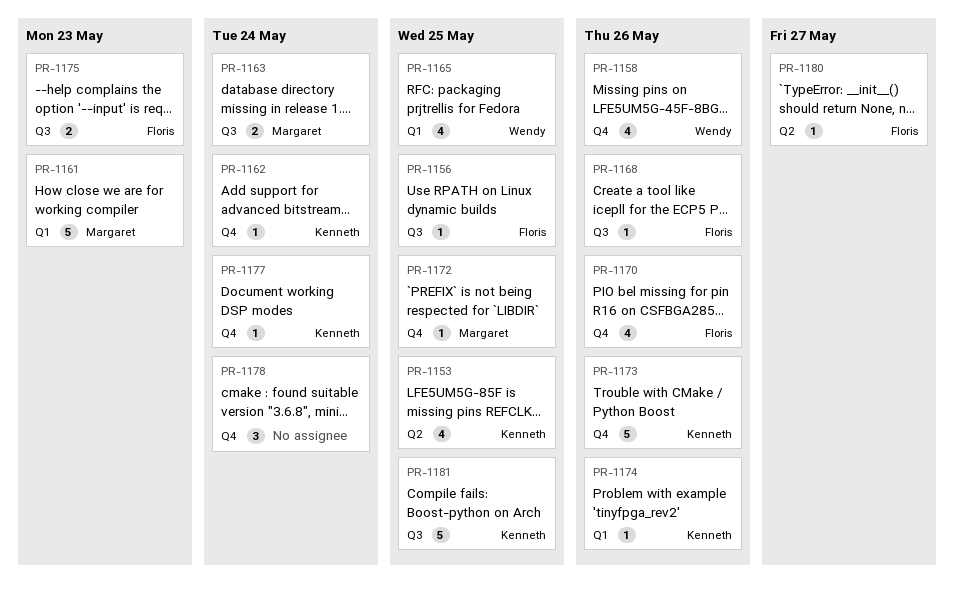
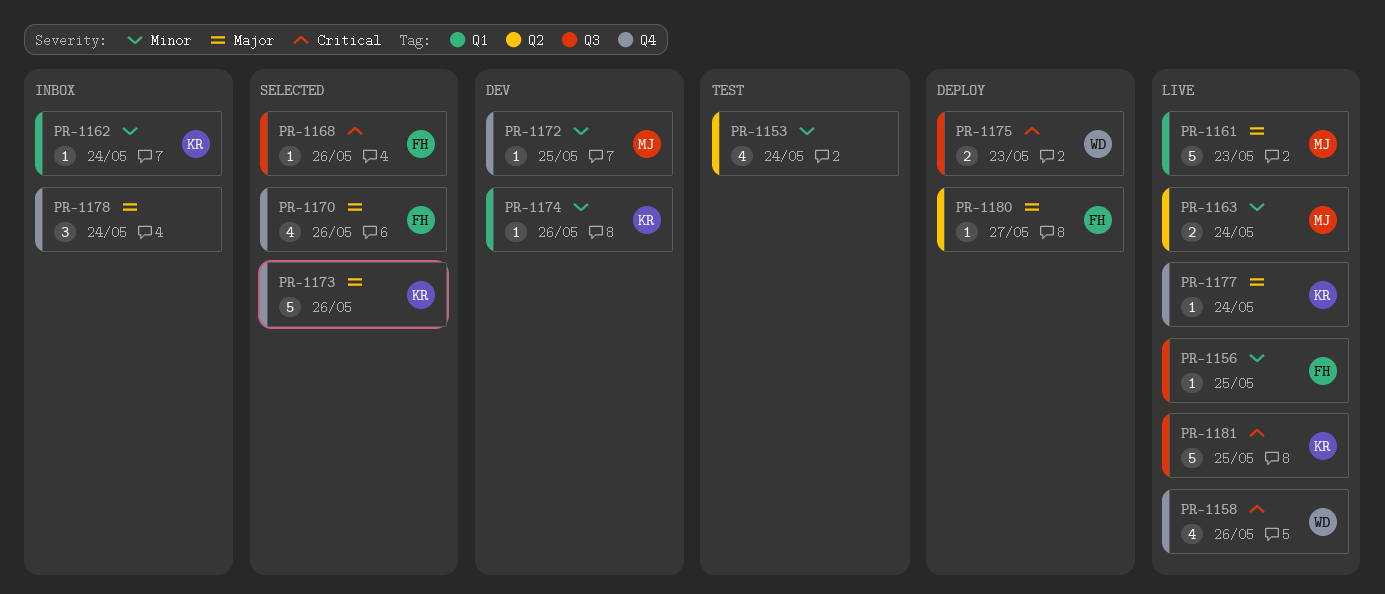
PR-1153, owner: Kenneth -> none
PR-1153, due: May 25 -> May 24
PR-1162, label: Q4 -> Q1
PR-1163, label: Q3 -> Q2
PR-1165: present -> none
PR-1175, owner: Floris -> Wendy

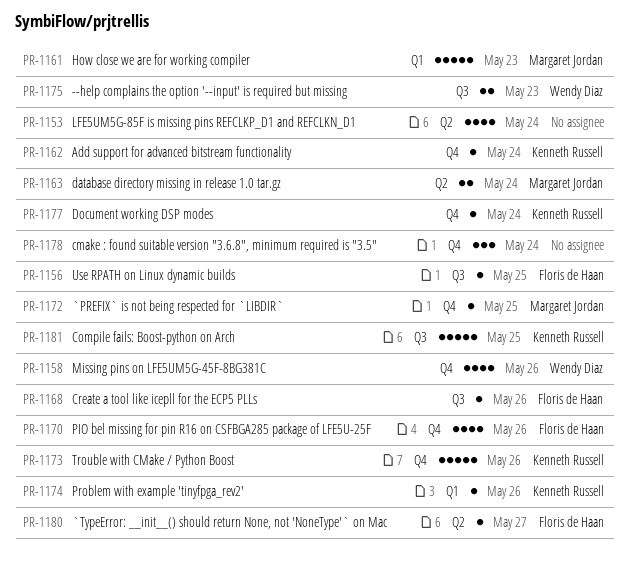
PR-1162, label: Q1 -> Q4

